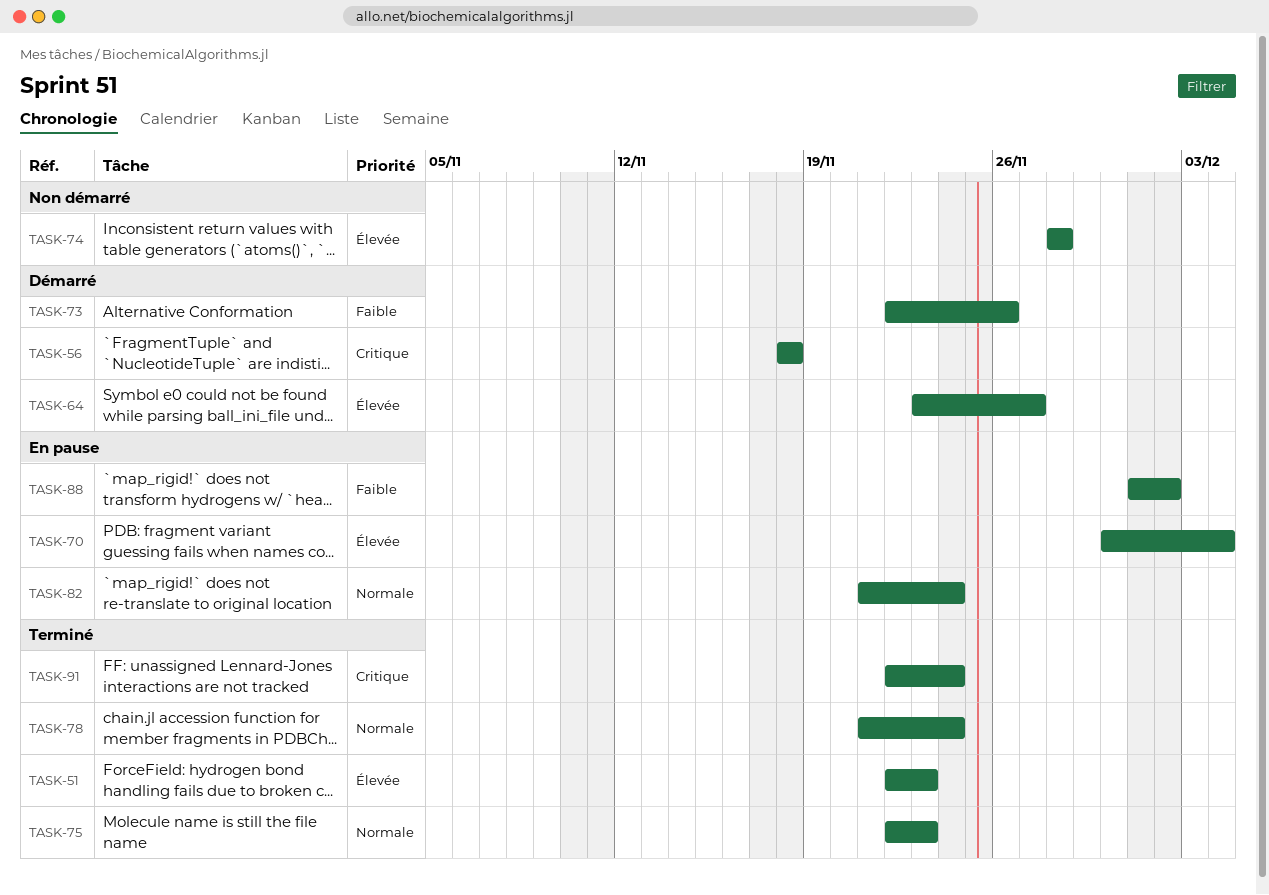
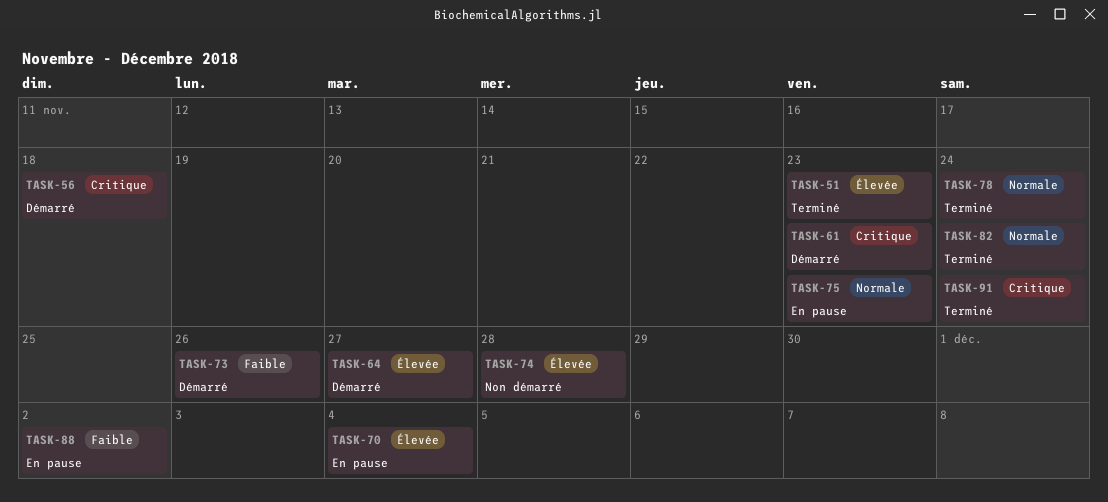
TASK-61: none -> present
TASK-75, status: Terminé -> En pause
TASK-82, status: En pause -> Terminé

